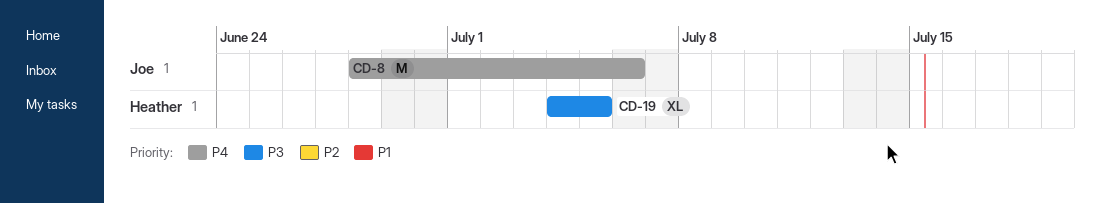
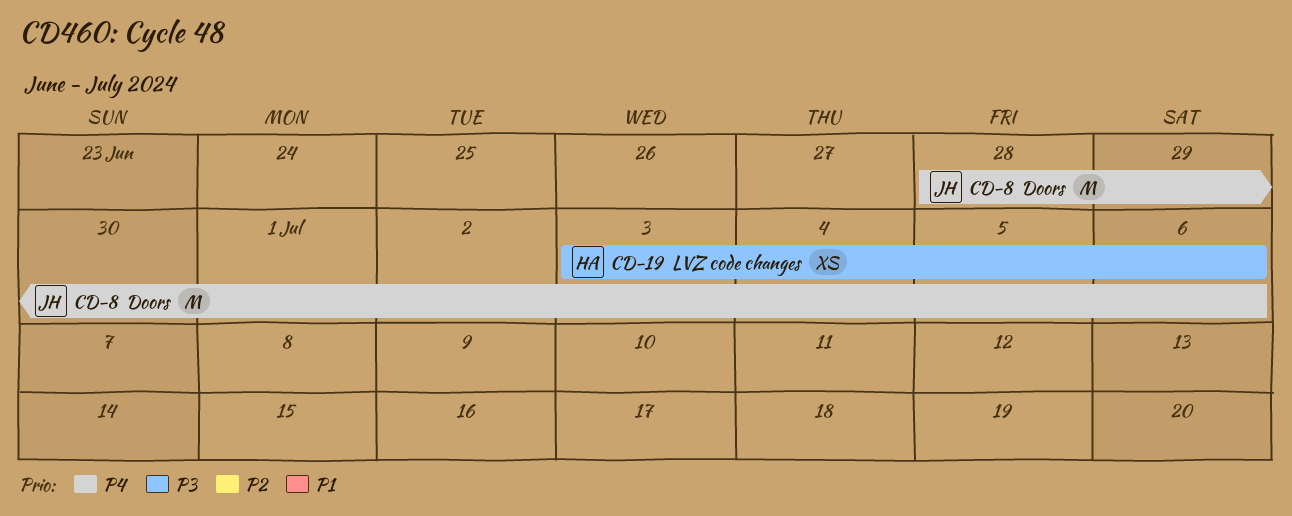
CD-19, estimate: XL -> XS
CD-19, start: Jul 4 -> Jul 3
CD-19, due: Jul 5 -> Jul 6

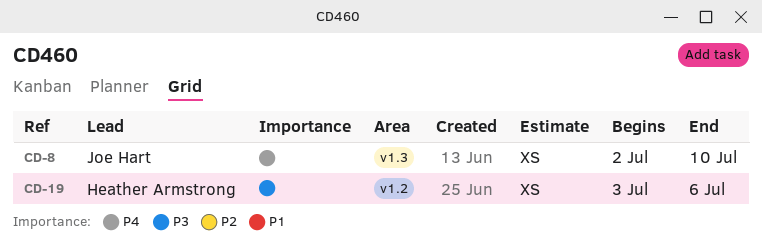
CD-8, estimate: M -> XS
CD-8, start: Jun 28 -> Jul 2
CD-8, due: Jul 6 -> Jul 10

